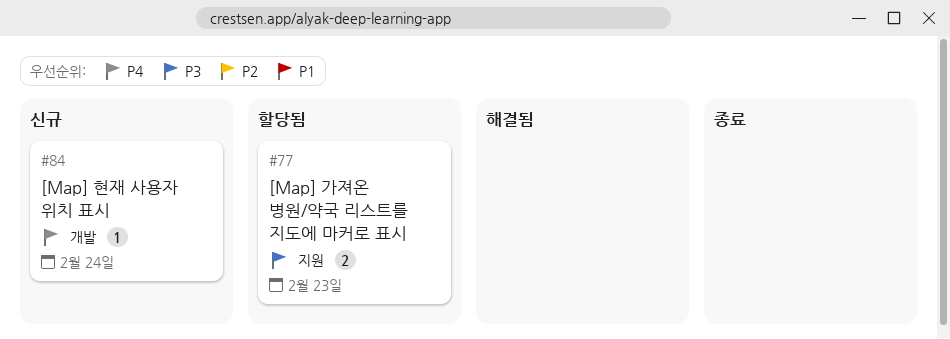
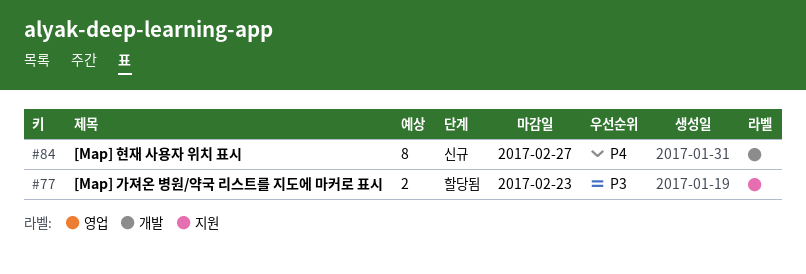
#84, estimate: 1 -> 8
#84, due: Feb 24 -> Feb 27

